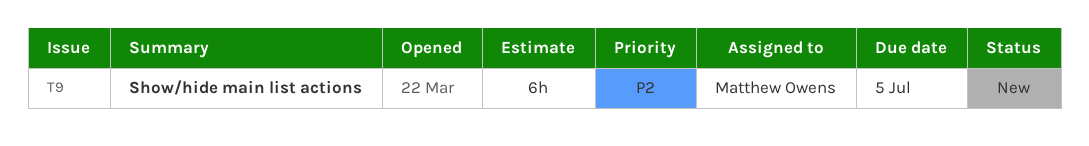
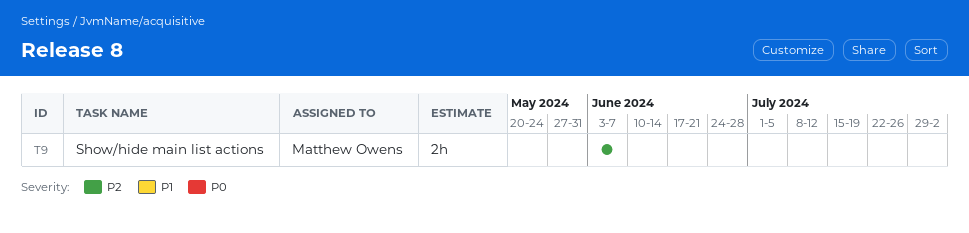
T9, estimate: 6h -> 2h
T9, due: Jul 5 -> Jun 7

